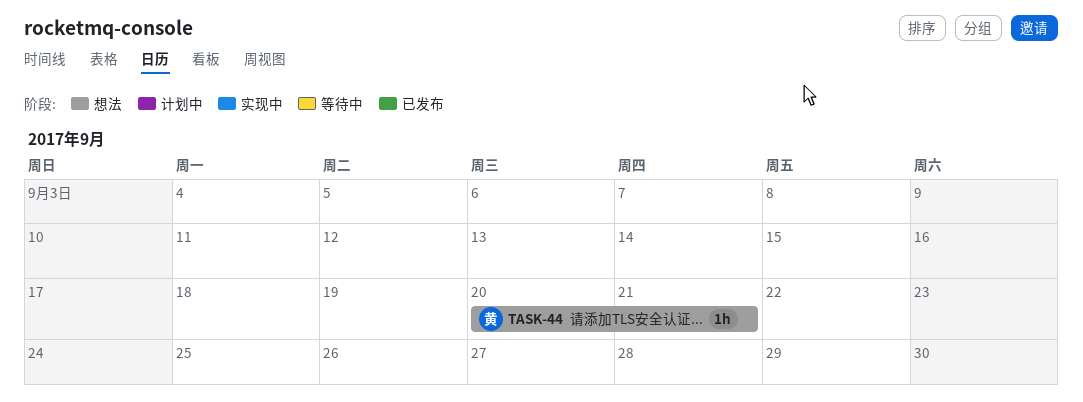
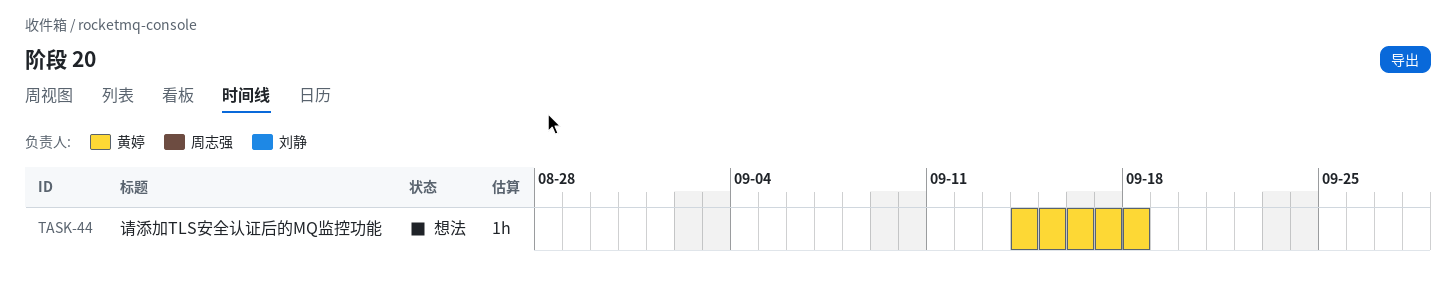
TASK-44, start: Sep 20 -> Sep 14
TASK-44, due: Sep 21 -> Sep 18

